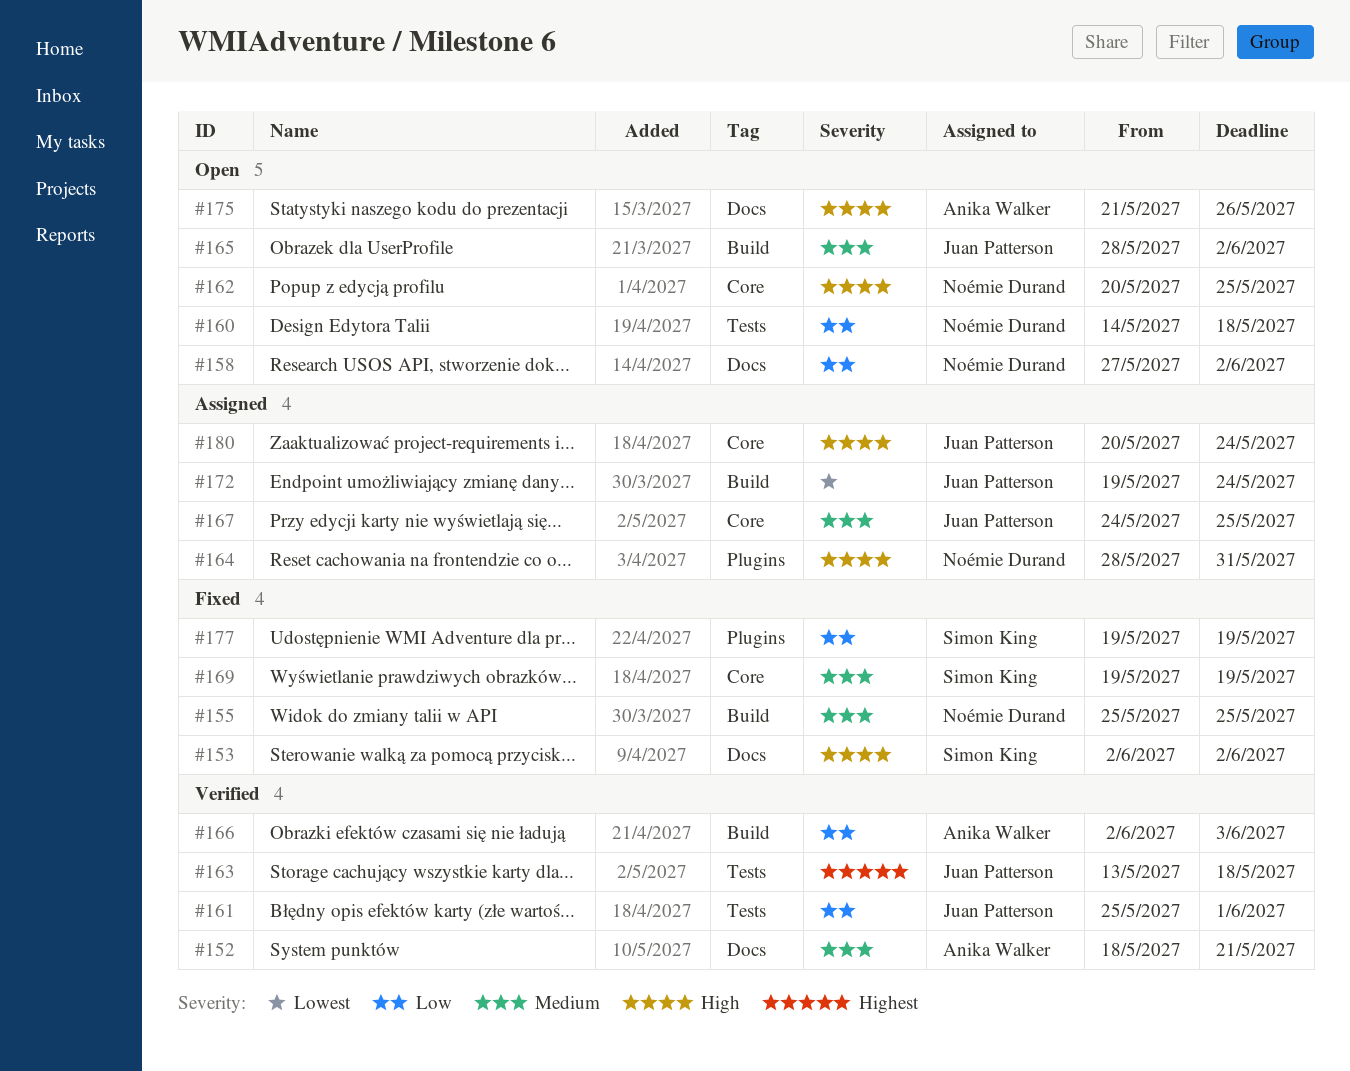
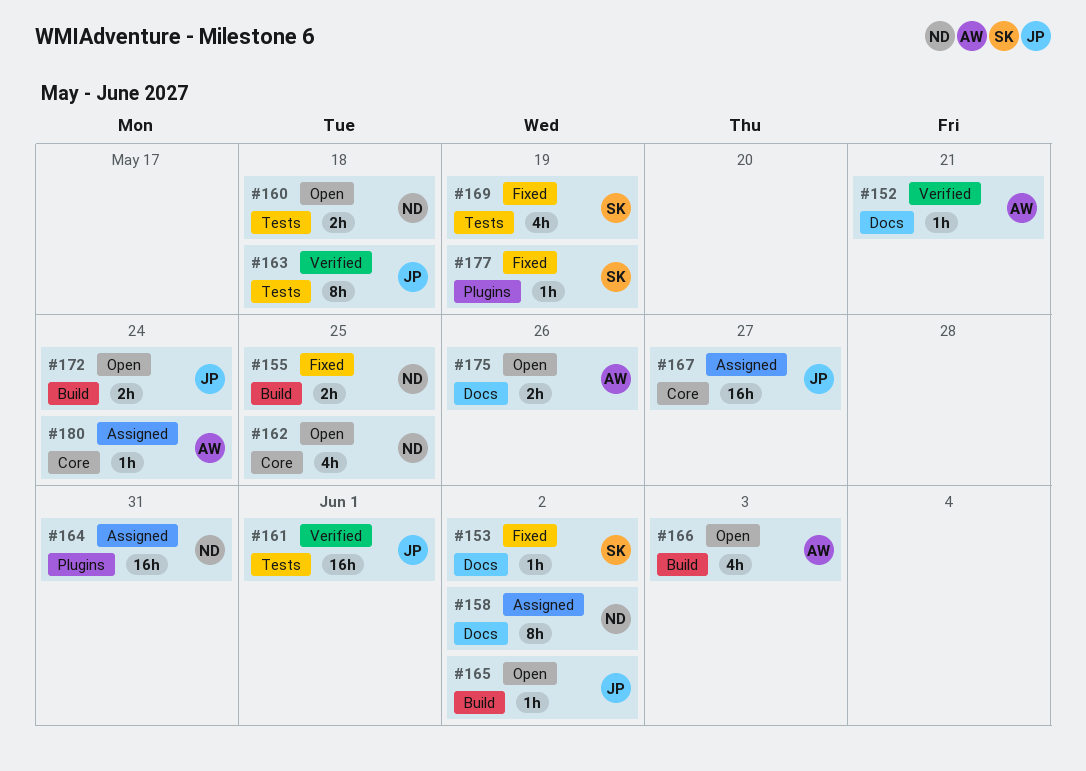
#158, status: Open -> Assigned
#166, status: Verified -> Open
#167, due: May 25 -> May 27
#169, label: Core -> Tests
#172, status: Assigned -> Open
#180, owner: Juan Patterson -> Anika Walker

